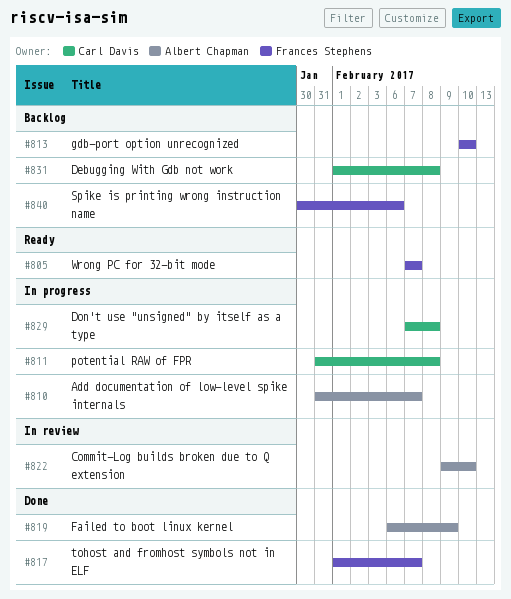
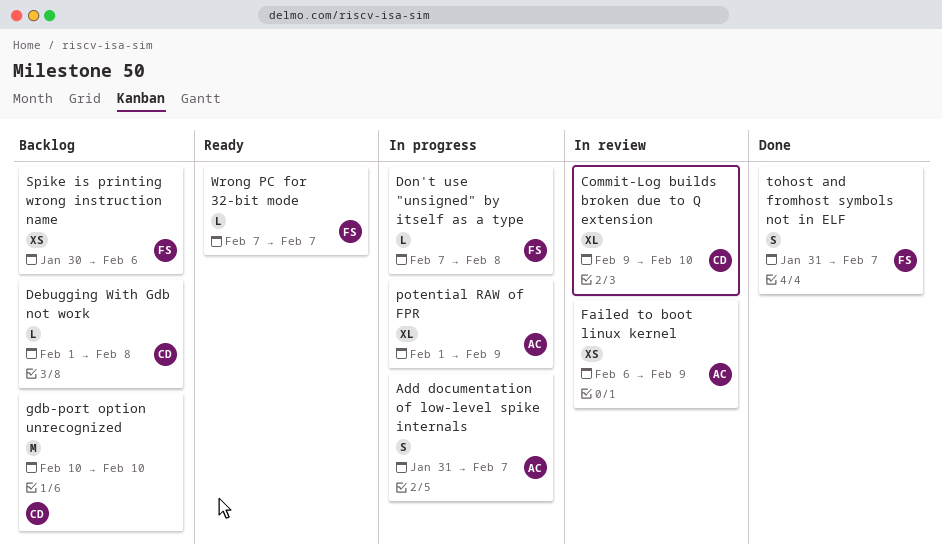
Commit-Log builds broken due to Q extension, owner: Albert Chapman -> Carl Davis
Don't use "unsigned" by itself as a type, owner: Carl Davis -> Frances Stephens
Failed to boot linux kernel, status: Done -> In review
gdb-port option unrecognized, owner: Frances Stephens -> Carl Davis
potential RAW of FPR, owner: Carl Davis -> Albert Chapman
potential RAW of FPR, start: Jan 31 -> Feb 1
potential RAW of FPR, due: Feb 8 -> Feb 9
tohost and fromhost symbols not in ELF, start: Feb 1 -> Jan 31

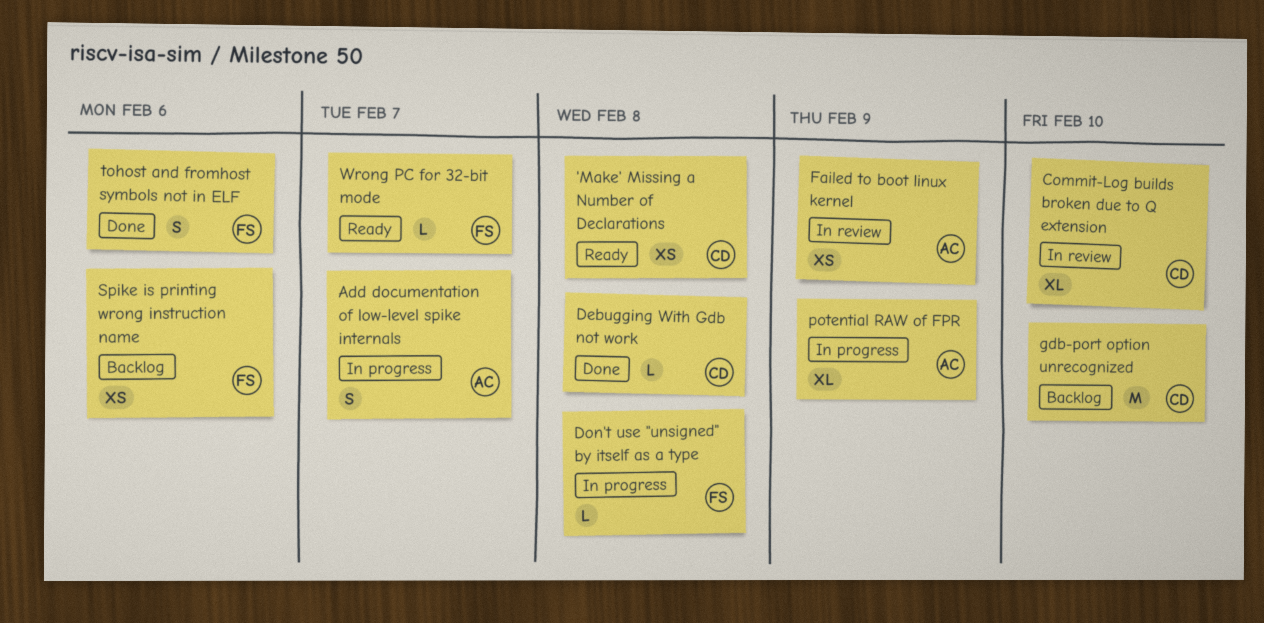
'Make' Missing a Number of Declarations: none -> present
Debugging With Gdb not work, status: Backlog -> Done
tohost and fromhost symbols not in ELF, due: Feb 7 -> Feb 6

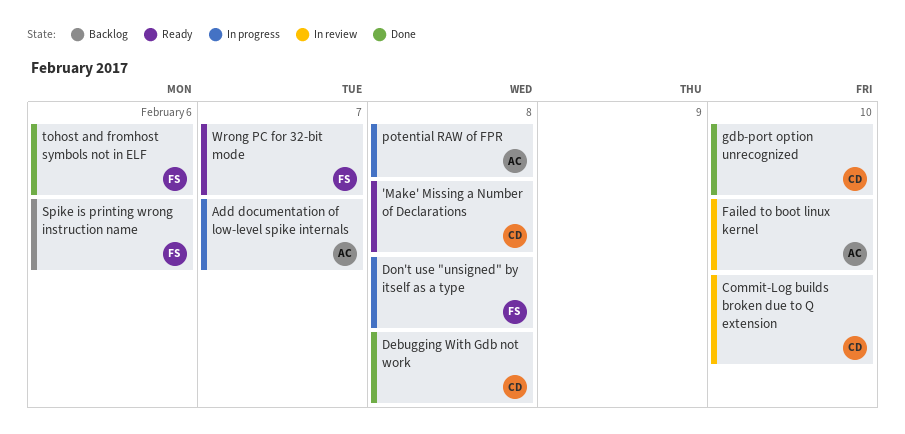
Failed to boot linux kernel, due: Feb 9 -> Feb 10
gdb-port option unrecognized, status: Backlog -> Done
potential RAW of FPR, due: Feb 9 -> Feb 8

